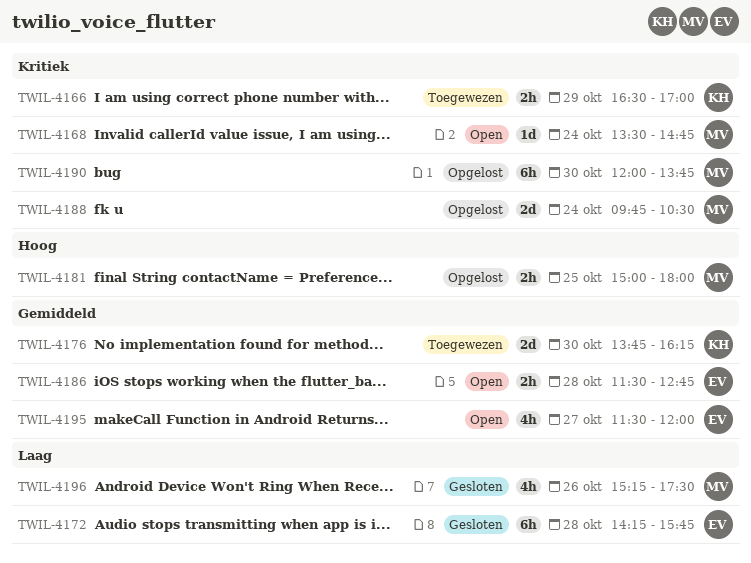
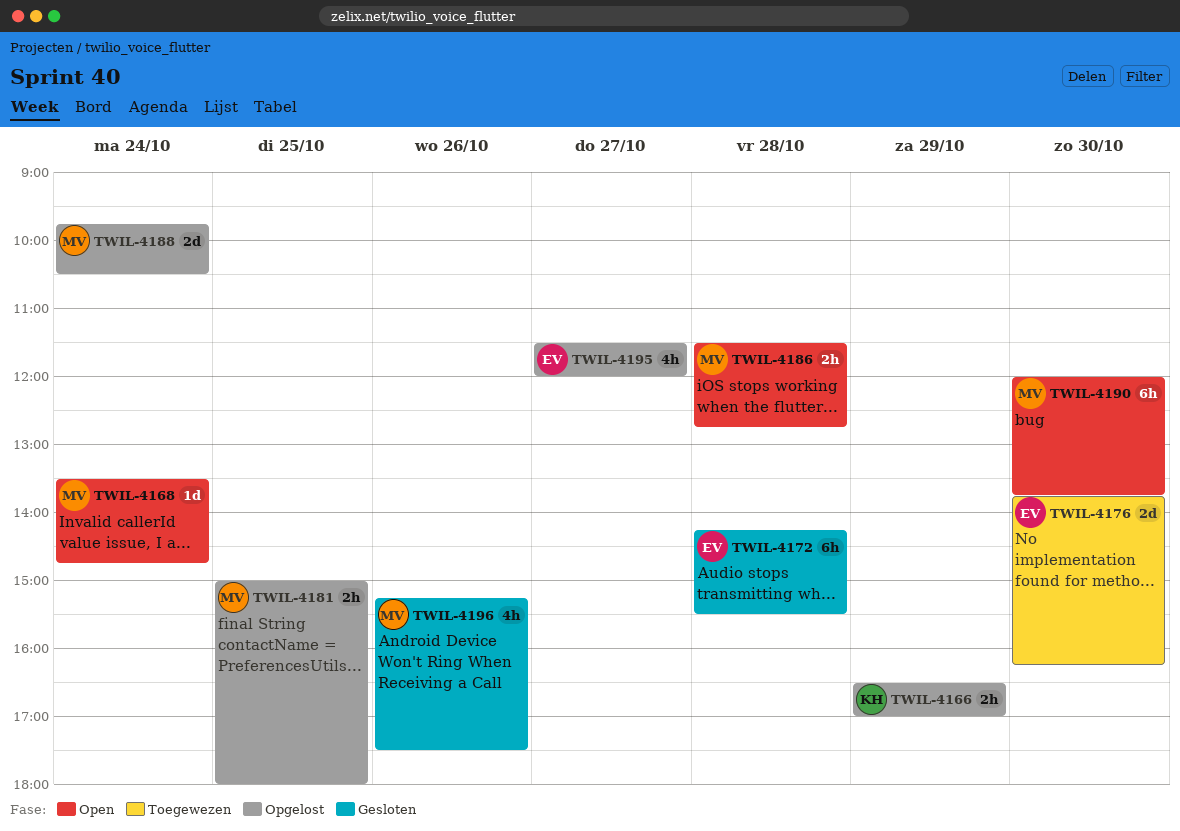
TWIL-4166, status: Toegewezen -> Opgelost
TWIL-4172, ends: 15:45 -> 15:30
TWIL-4176, owner: KH -> EV
TWIL-4186, owner: EV -> MV
TWIL-4190, status: Opgelost -> Open
TWIL-4195, status: Open -> Opgelost

